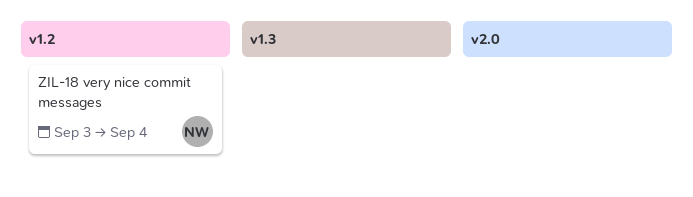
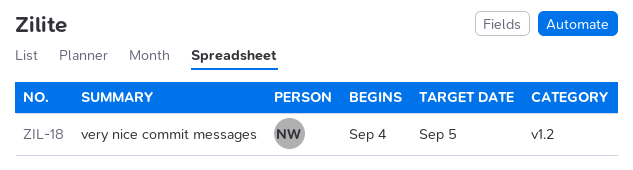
ZIL-18, start: Sep 3 -> Sep 4
ZIL-18, due: Sep 4 -> Sep 5

